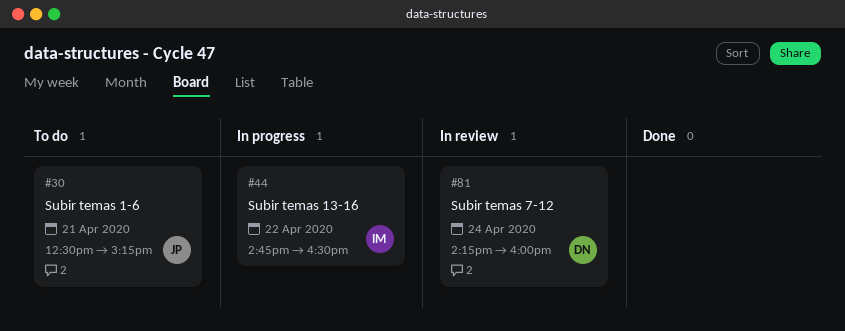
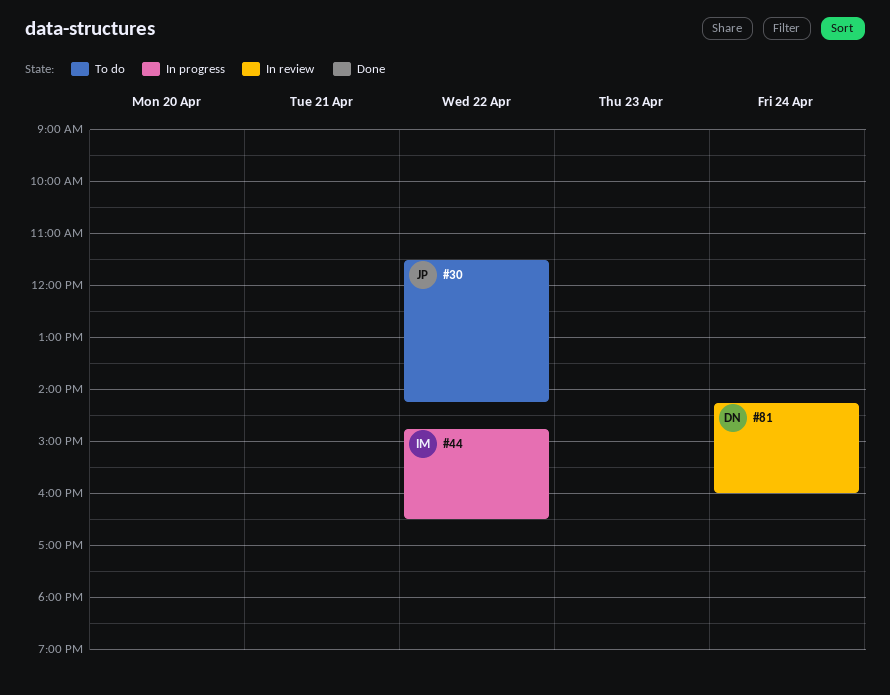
#30, day: Apr 21 -> Apr 22
#30, begins: 12:30 -> 11:30
#30, ends: 15:15 -> 14:15

